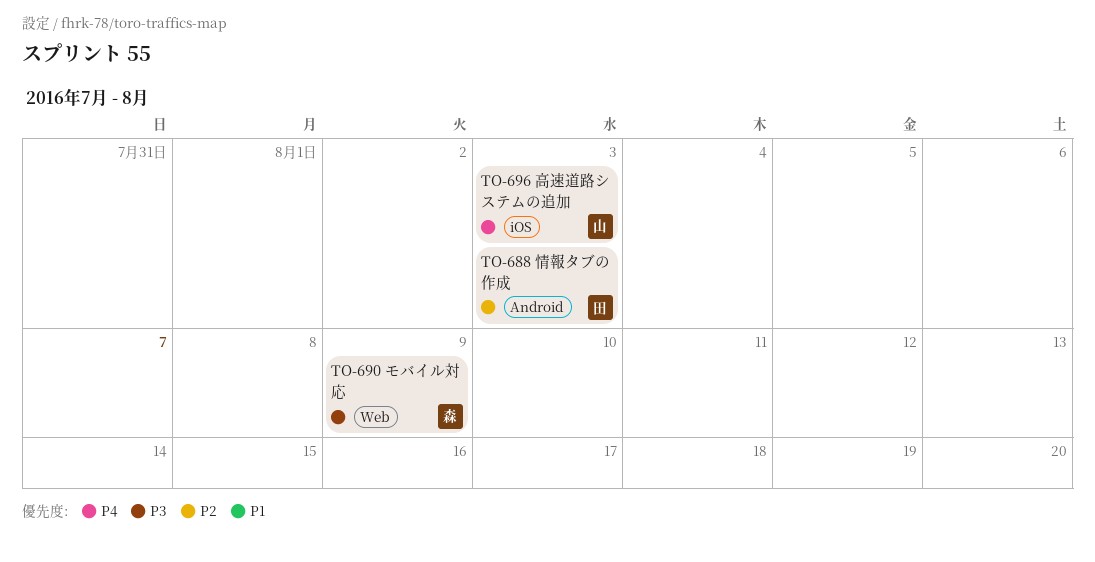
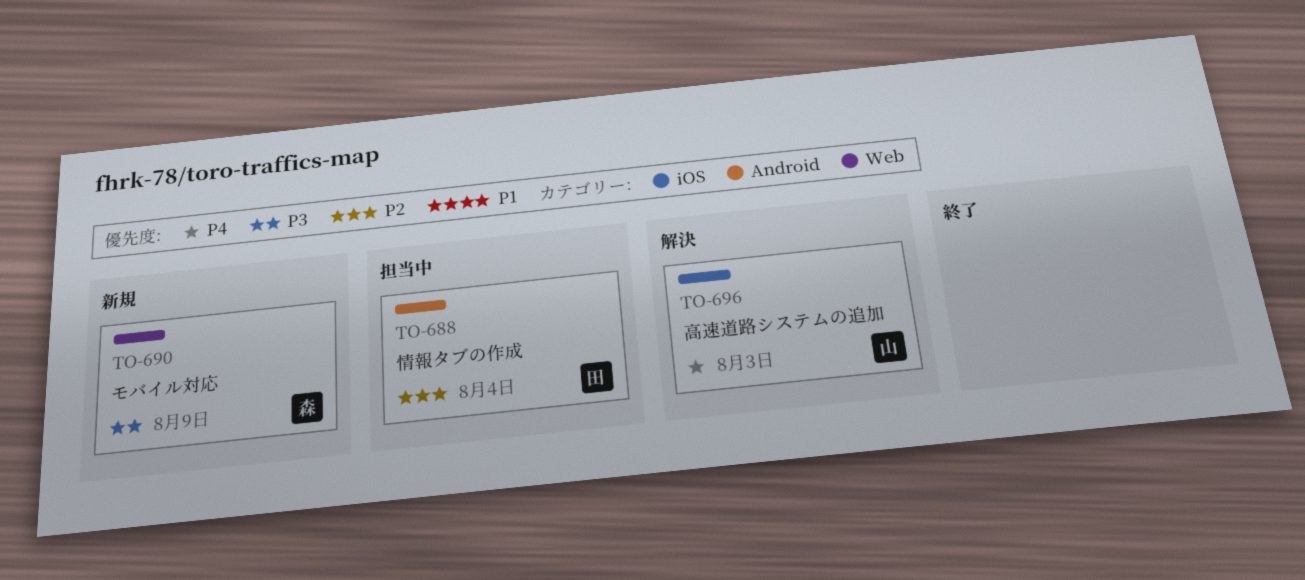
TO-688, due: Aug 3 -> Aug 4

